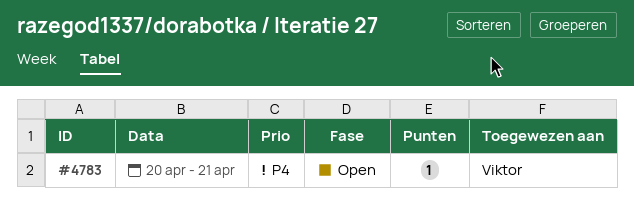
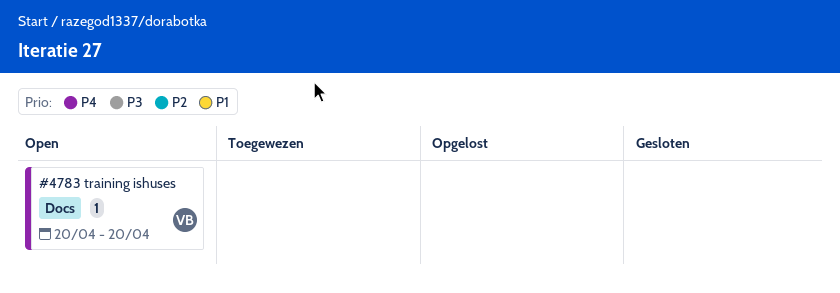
#4783, due: Apr 21 -> Apr 20

